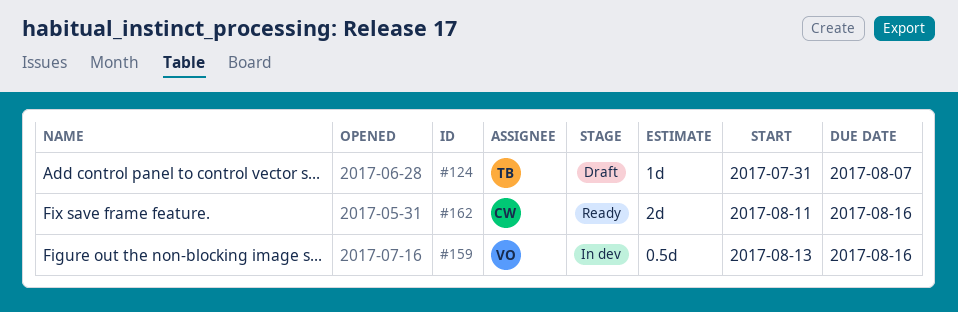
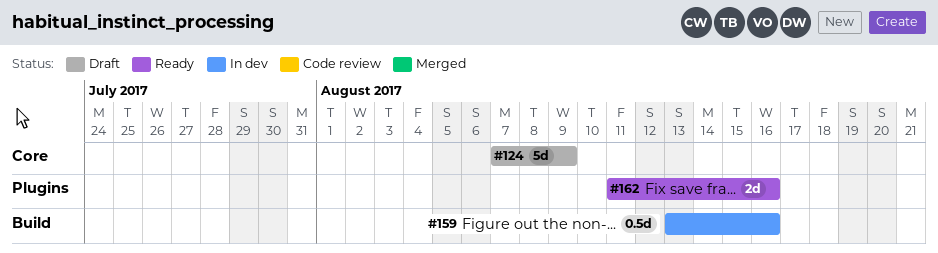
#124, estimate: 1d -> 5d
#124, start: Jul 31 -> Aug 7
#124, due: Aug 7 -> Aug 9

